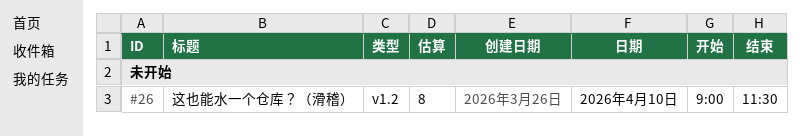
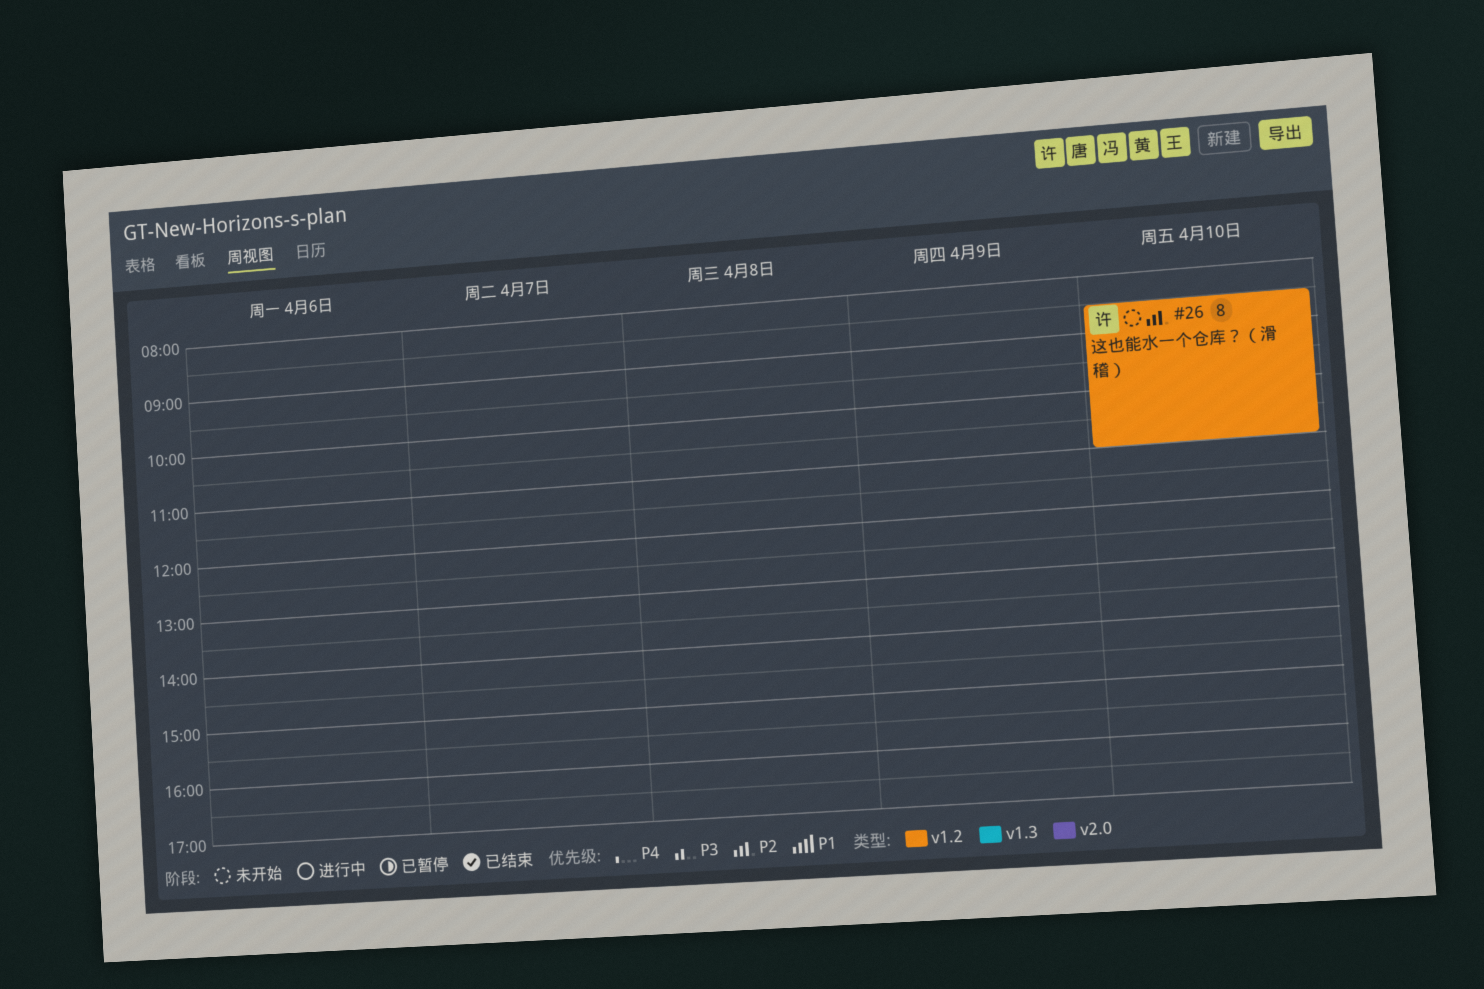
#26, begins: 09:00 -> 08:30
#26, ends: 11:30 -> 11:00

